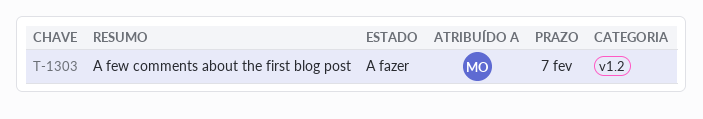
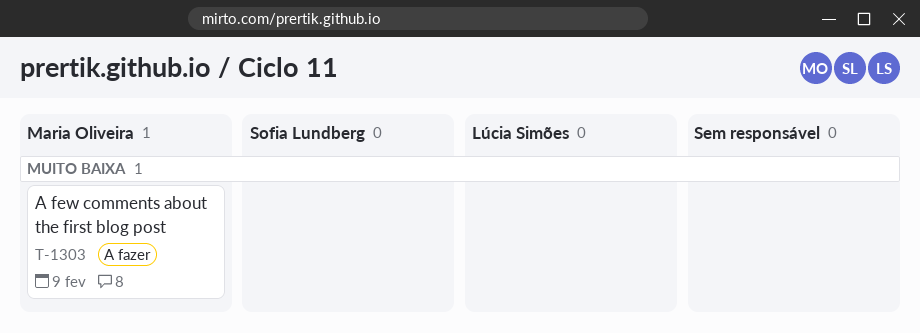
T-1303, due: Feb 7 -> Feb 9

